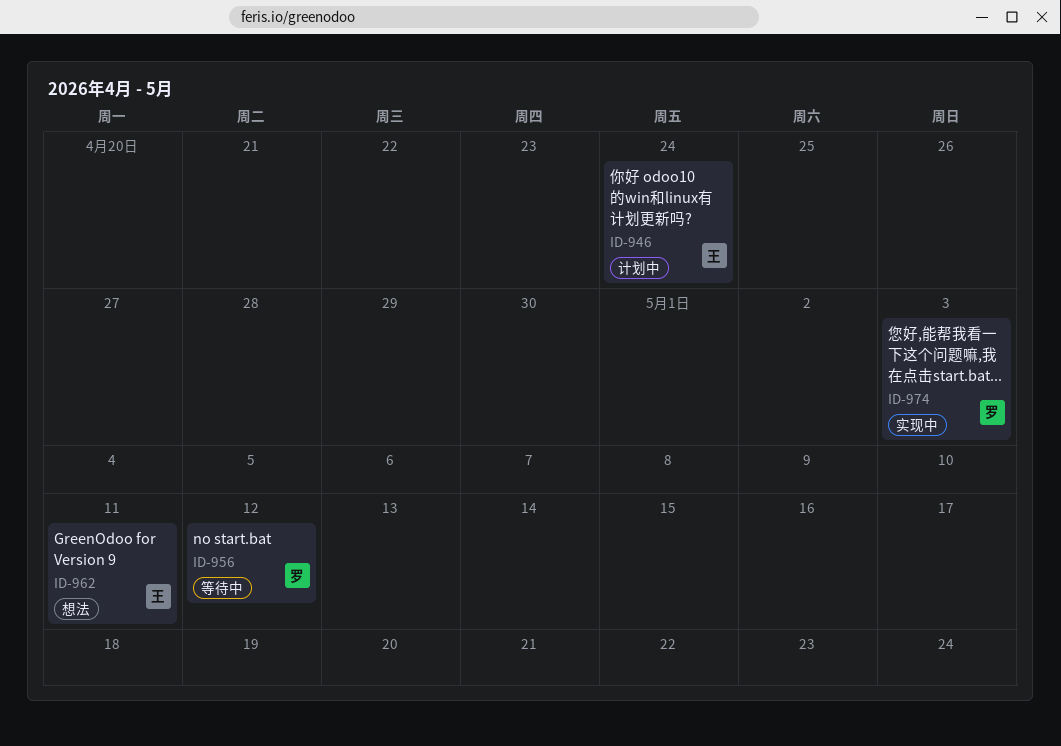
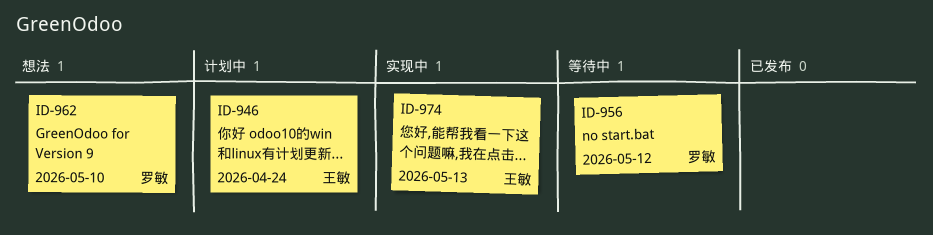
ID-962, owner: 王敏 -> 罗敏
ID-962, due: May 11 -> May 10
ID-974, owner: 罗敏 -> 王敏
ID-974, due: May 3 -> May 13

